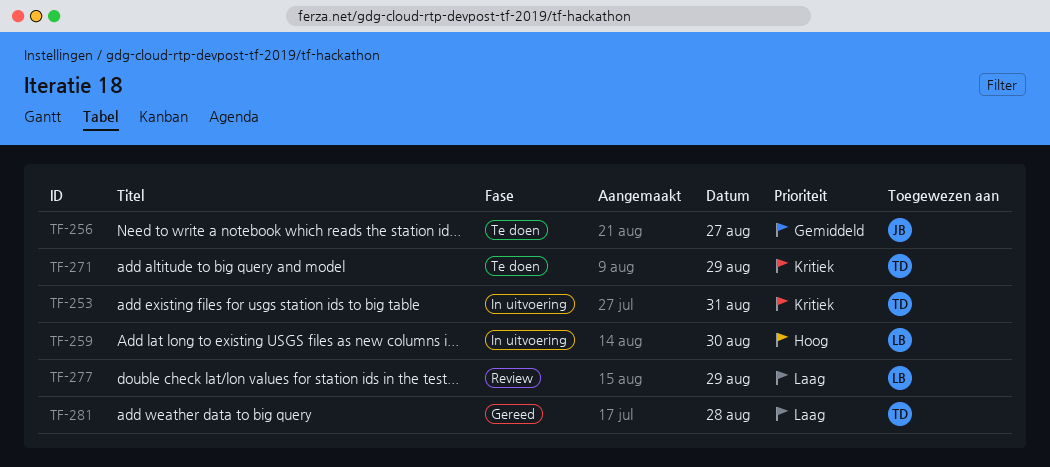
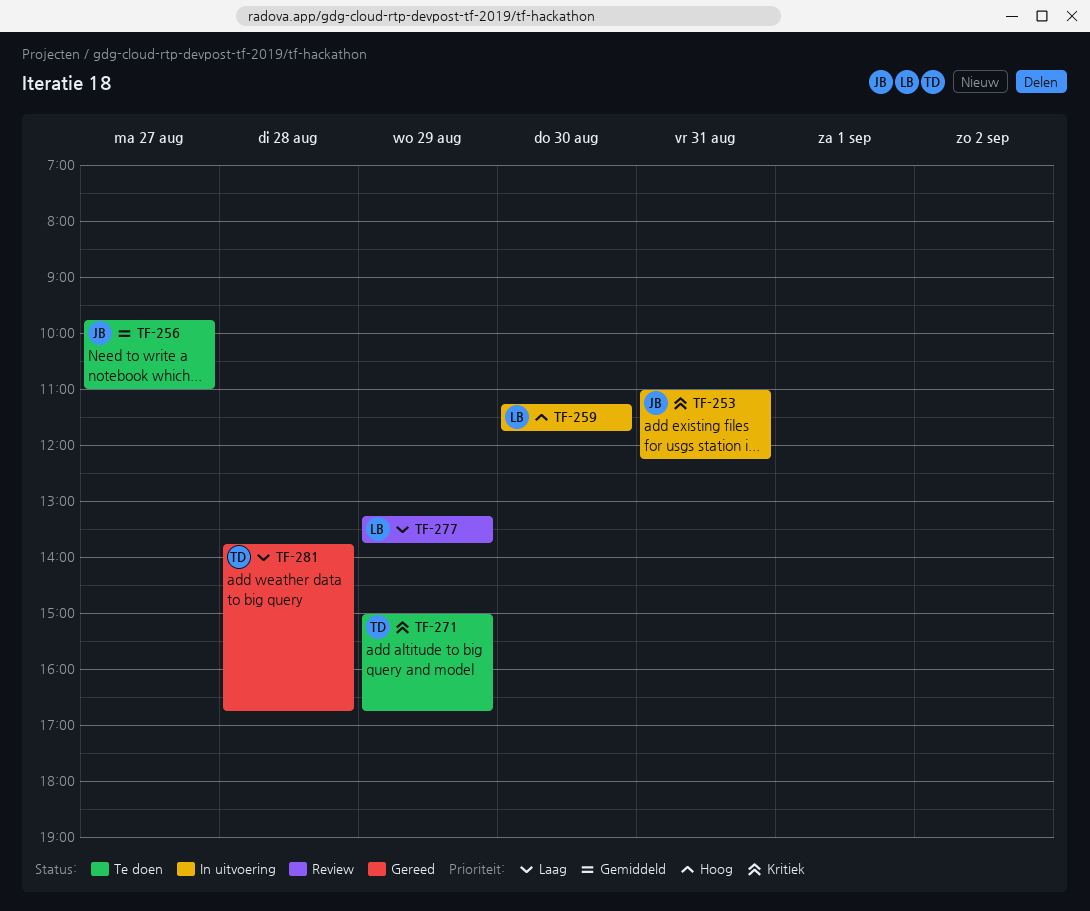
TF-253, owner: TD -> JB

